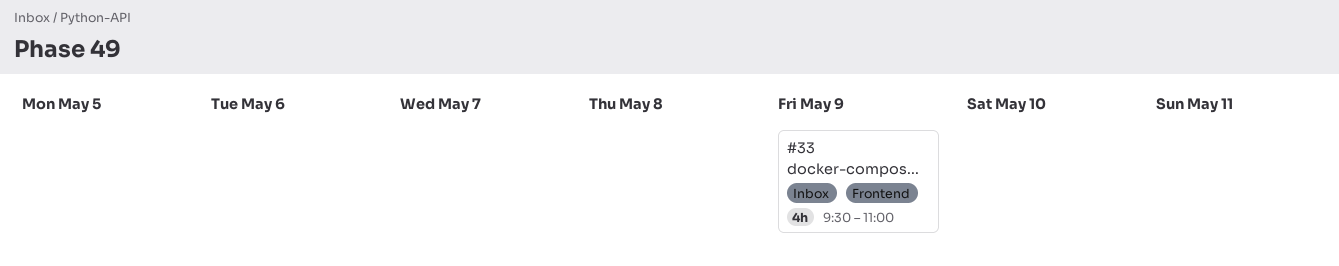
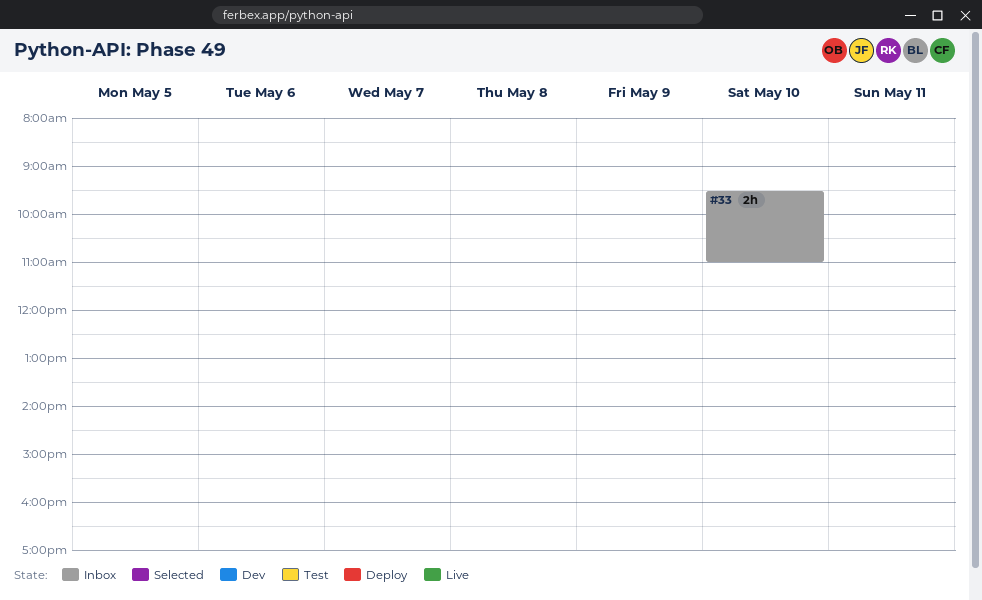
#33, estimate: 4h -> 2h
#33, day: May 9 -> May 10

